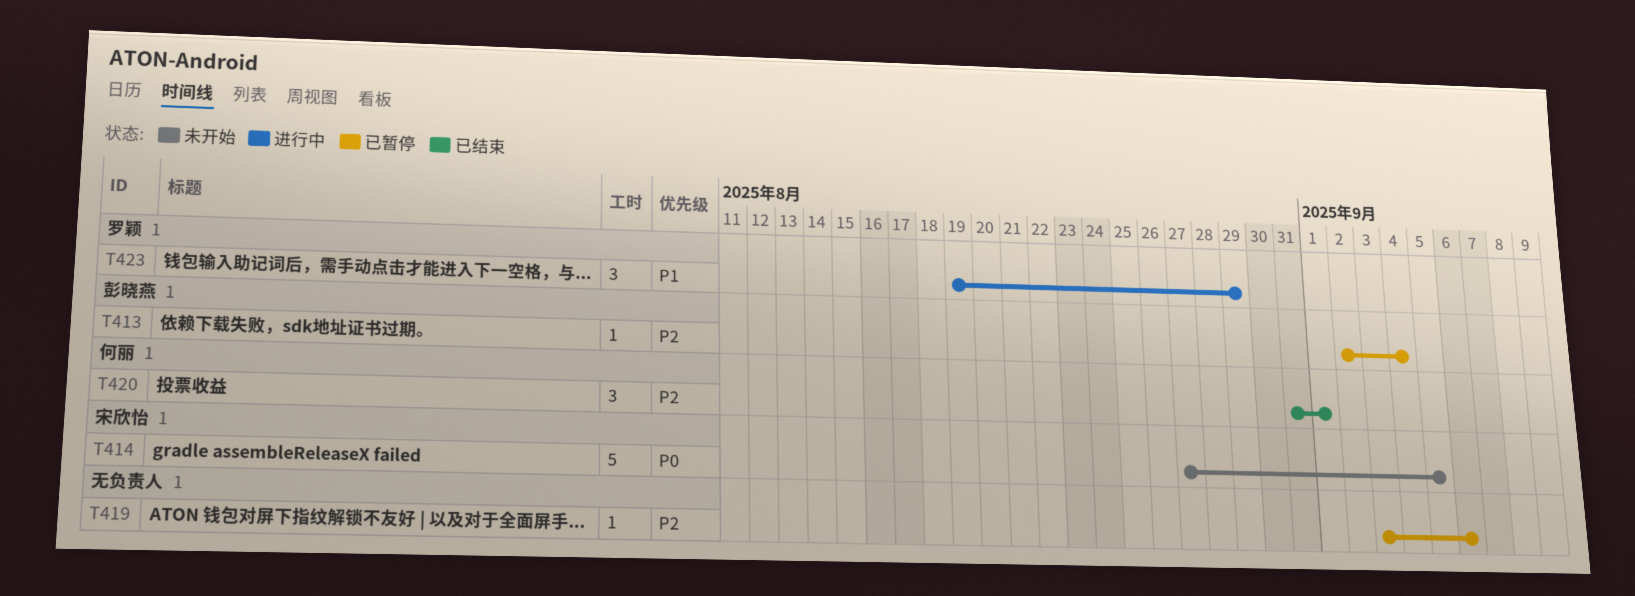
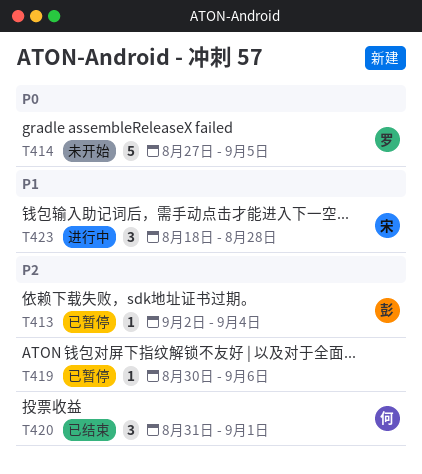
T414, owner: 宋欣怡 -> 罗颖
T419, start: Sep 3 -> Aug 30
T423, owner: 罗颖 -> 宋欣怡
T423, start: Aug 19 -> Aug 18
T423, due: Aug 29 -> Aug 28

